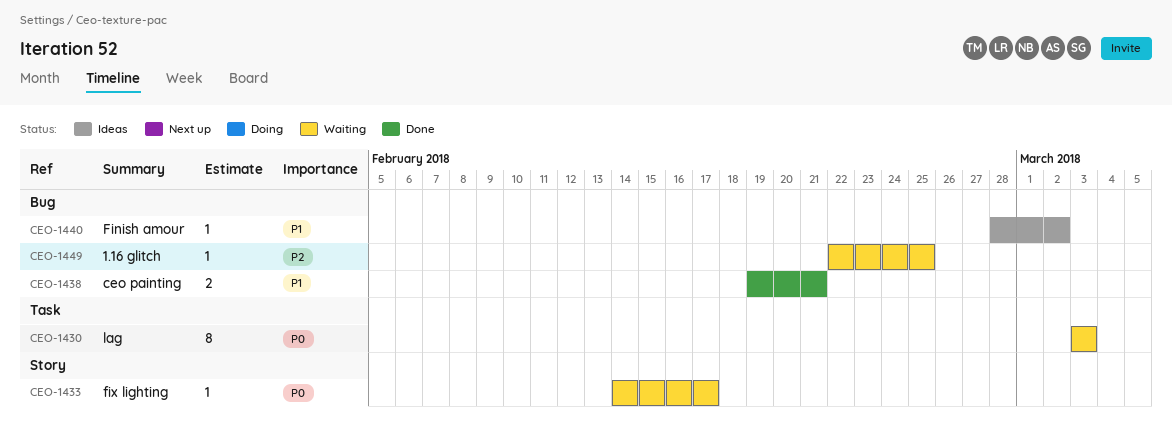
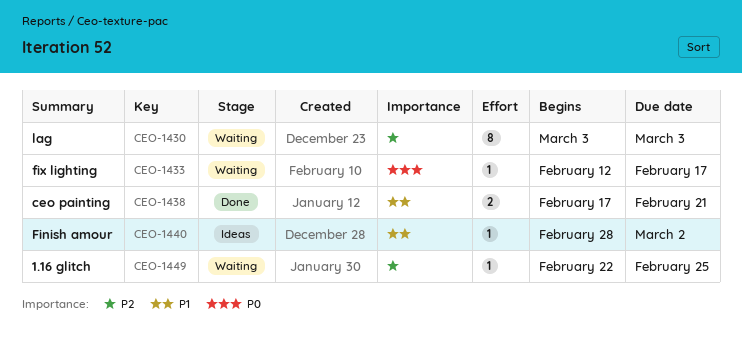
CEO-1430, priority: P0 -> P2
CEO-1433, start: Feb 14 -> Feb 12
CEO-1438, start: Feb 19 -> Feb 17

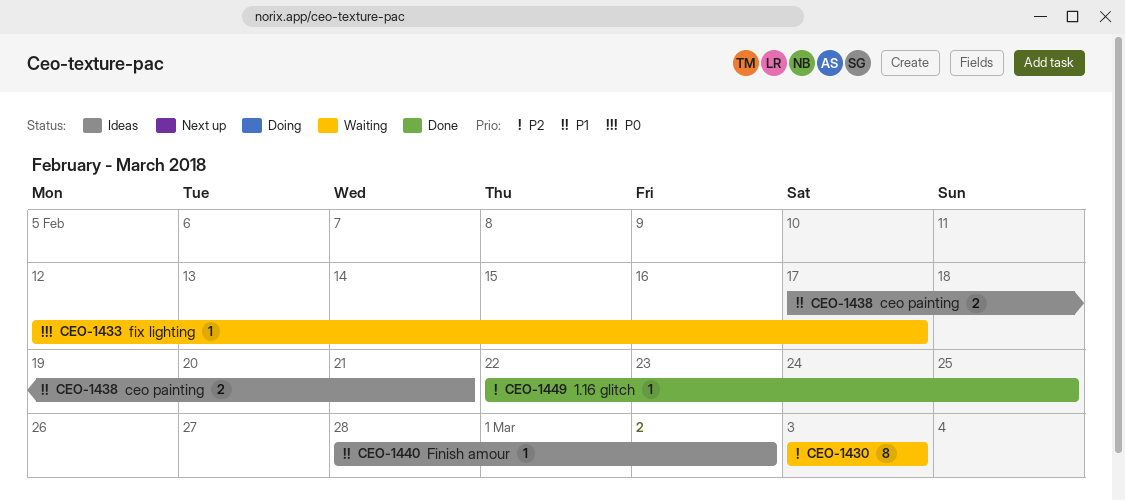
CEO-1438, status: Done -> Ideas
CEO-1449, status: Waiting -> Done

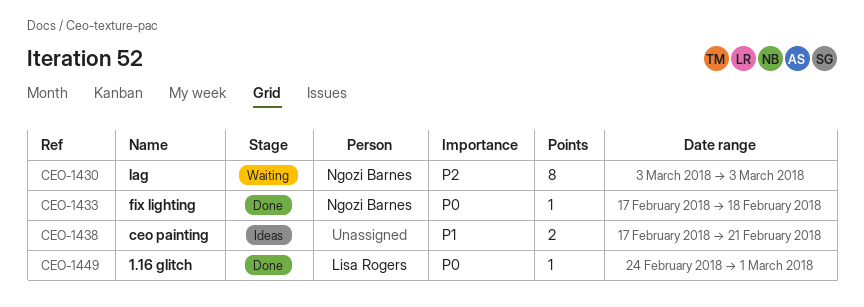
CEO-1433, status: Waiting -> Done
CEO-1433, start: Feb 12 -> Feb 17
CEO-1433, due: Feb 17 -> Feb 18
CEO-1440: present -> none
CEO-1449, priority: P2 -> P0
CEO-1449, start: Feb 22 -> Feb 24
CEO-1449, due: Feb 25 -> Mar 1

